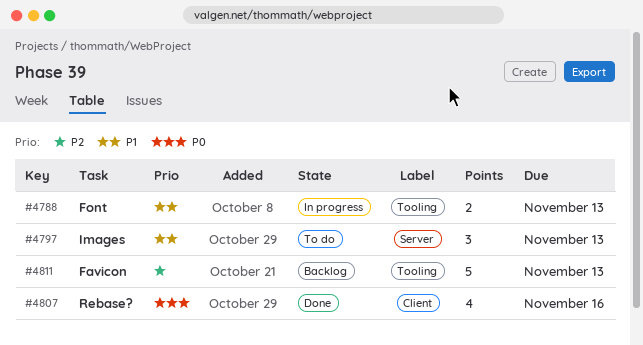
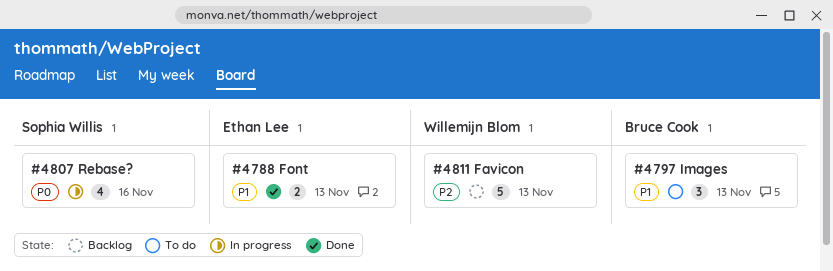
#4788, status: In progress -> Done
#4807, status: Done -> In progress

